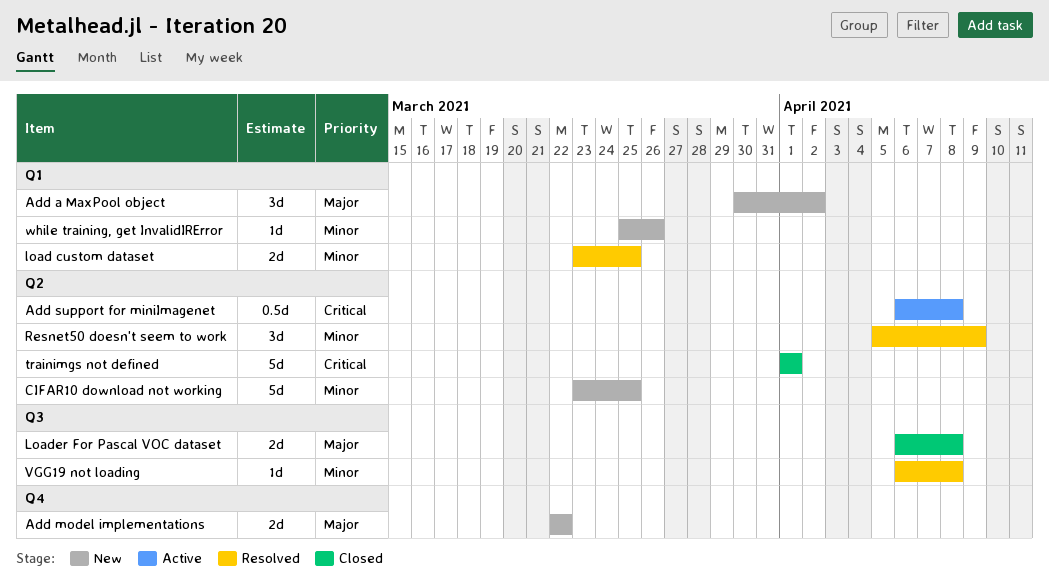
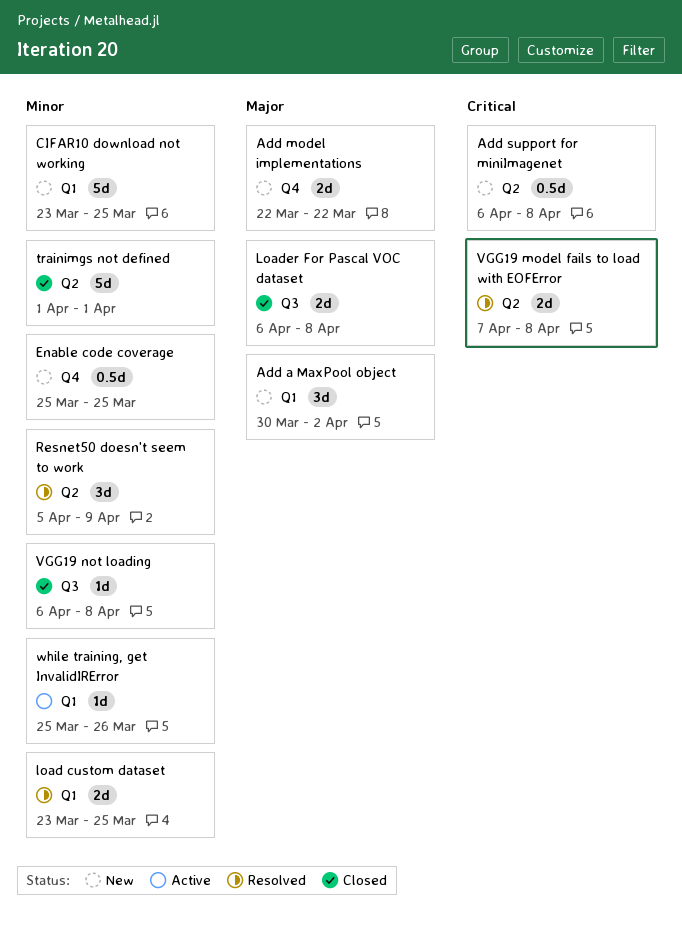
Add support for miniImagenet, status: Active -> New
CIFAR10 download not working, label: Q2 -> Q1
Enable code coverage: none -> present
trainimgs not defined, priority: Critical -> Minor
VGG19 model fails to load with EOFError: none -> present
VGG19 not loading, status: Resolved -> Closed
while training, get InvalidIRError, status: New -> Active

